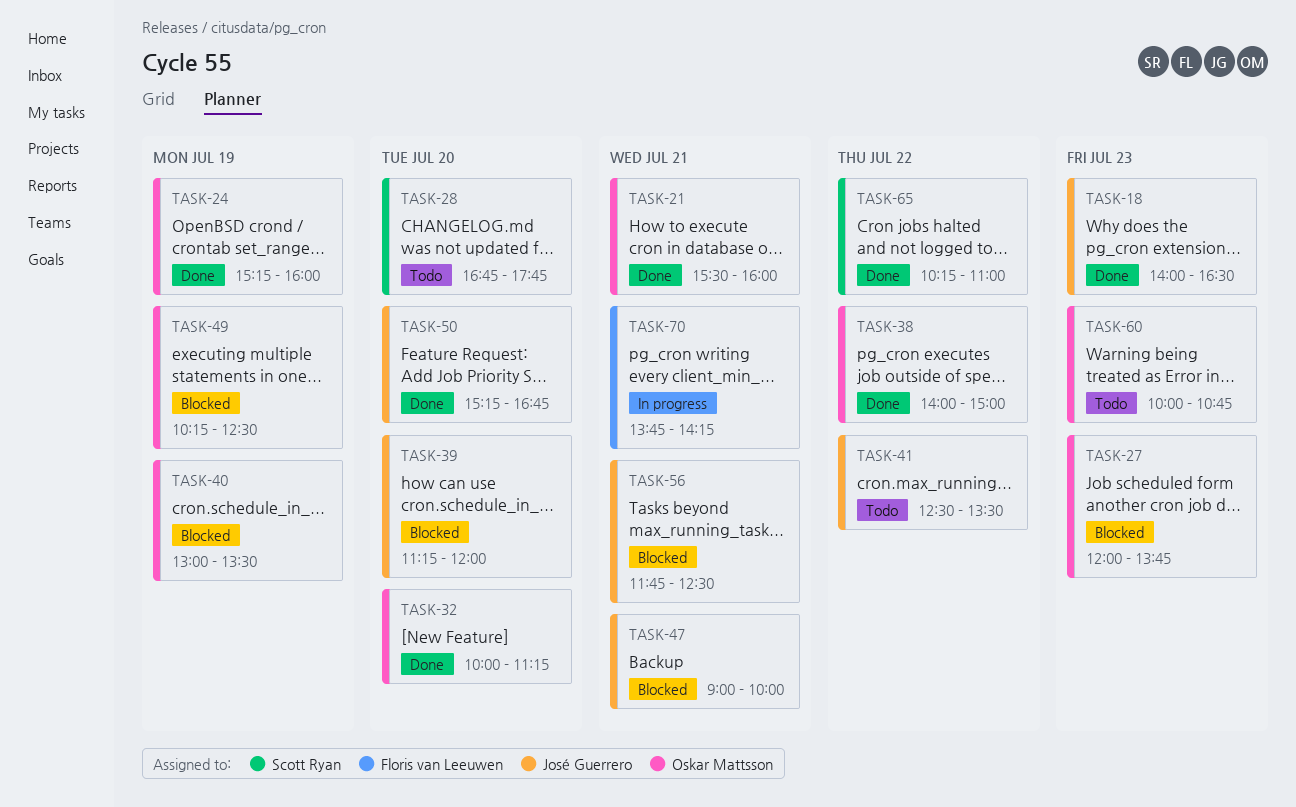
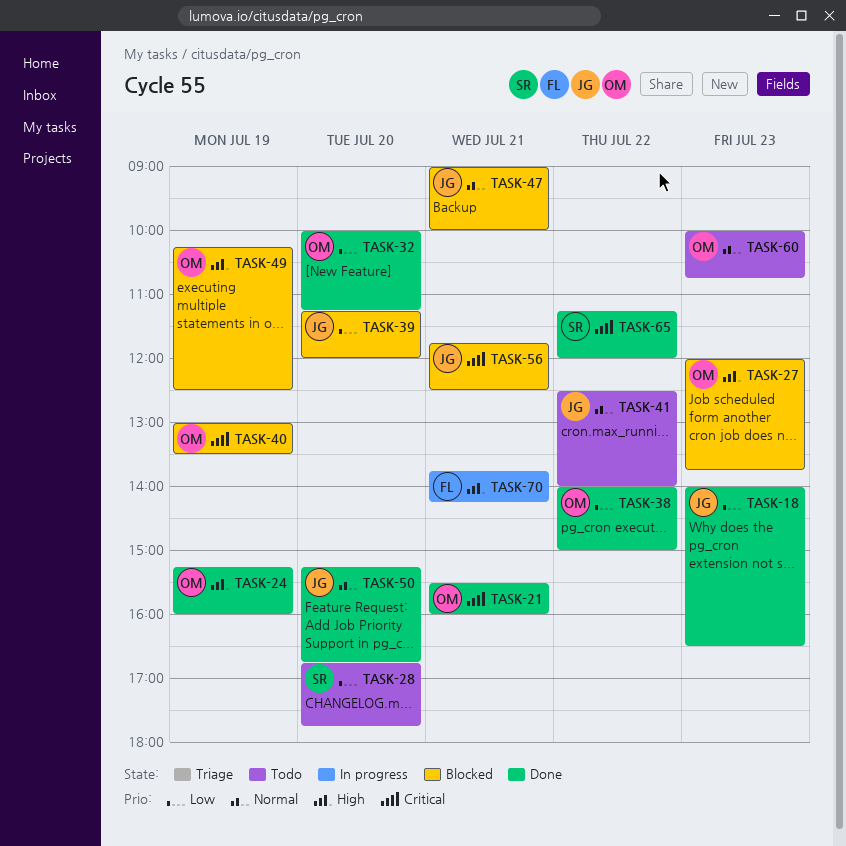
TASK-41, ends: 13:30 -> 14:00
TASK-65, begins: 10:15 -> 11:15
TASK-65, ends: 11:00 -> 12:00

